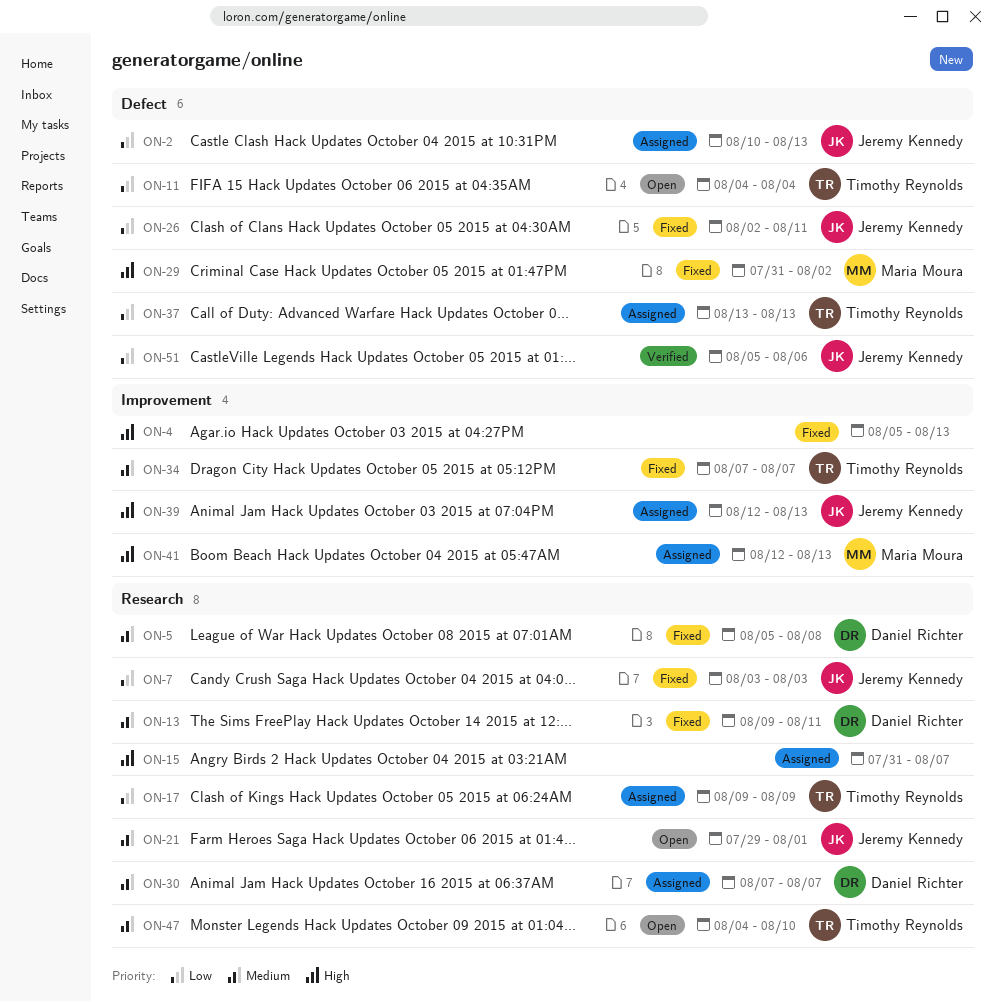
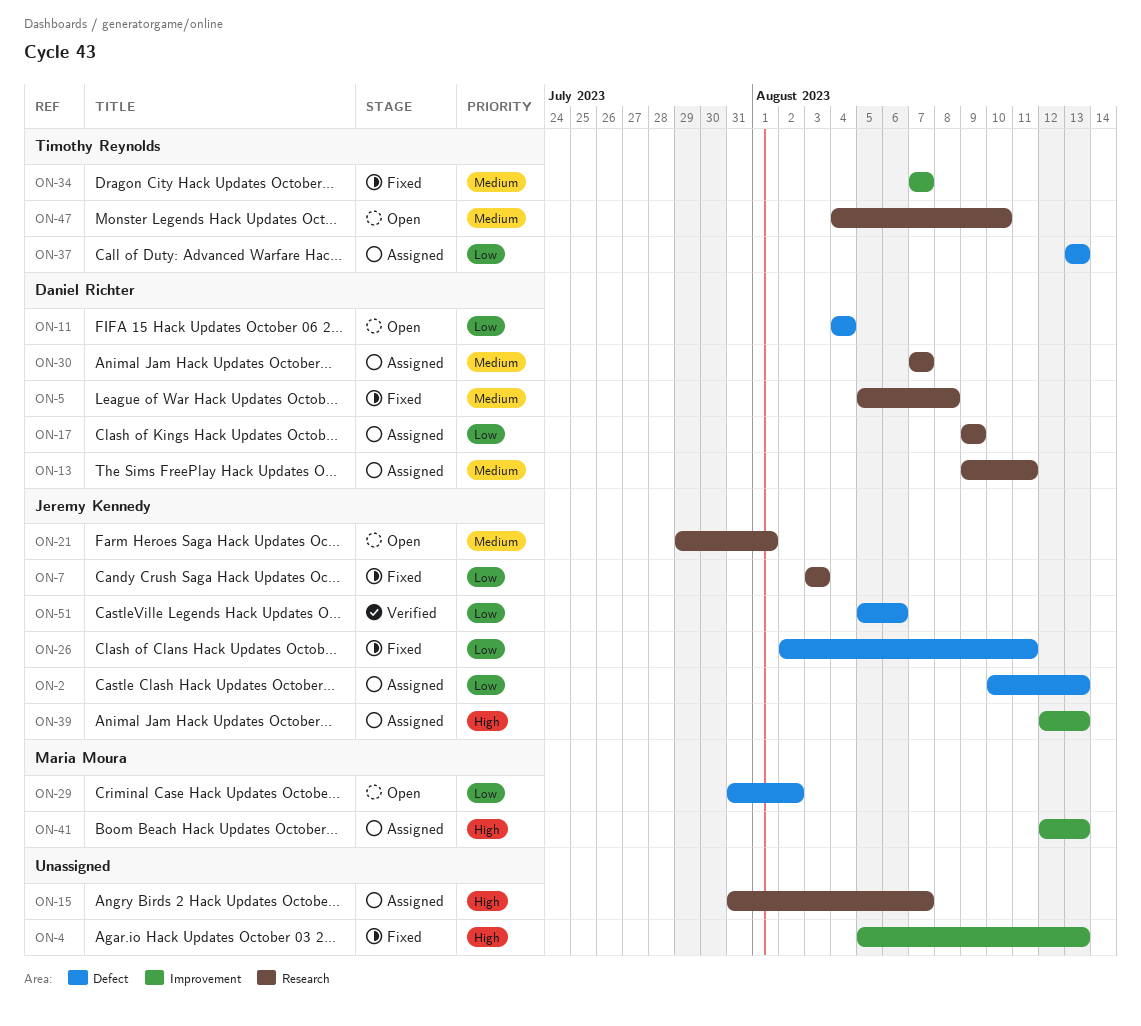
ON-11, owner: Timothy Reynolds -> Daniel Richter
ON-13, status: Fixed -> Assigned
ON-17, owner: Timothy Reynolds -> Daniel Richter
ON-29, status: Fixed -> Open
ON-29, priority: High -> Low

